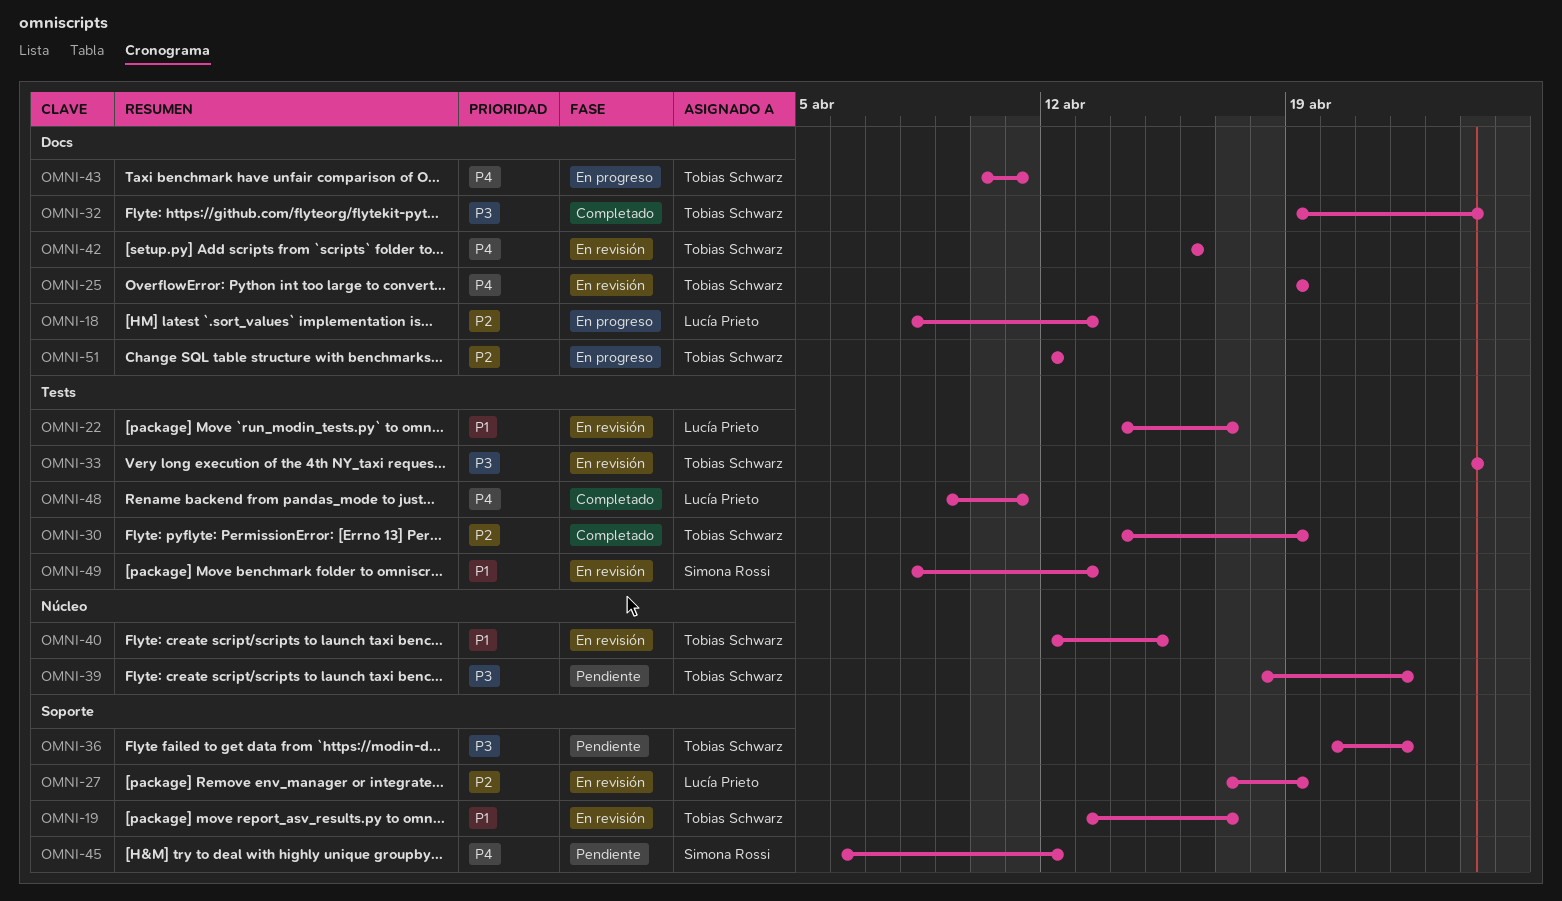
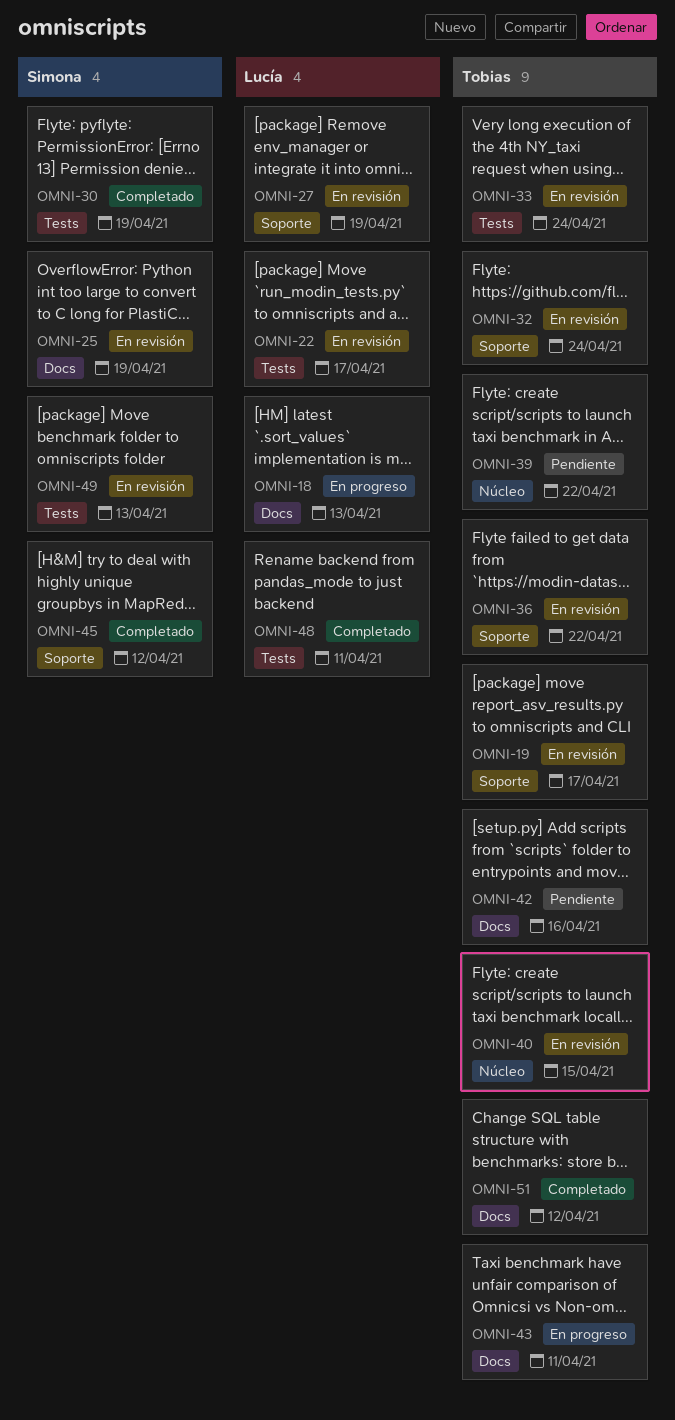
OMNI-25, owner: Tobias Schwarz -> Simona Rossi
OMNI-30, owner: Tobias Schwarz -> Simona Rossi
OMNI-32, status: Completado -> En revisión
OMNI-32, label: Docs -> Soporte
OMNI-36, status: Pendiente -> En revisión
OMNI-42, status: En revisión -> Pendiente
OMNI-45, status: Pendiente -> Completado
OMNI-51, status: En progreso -> Completado

